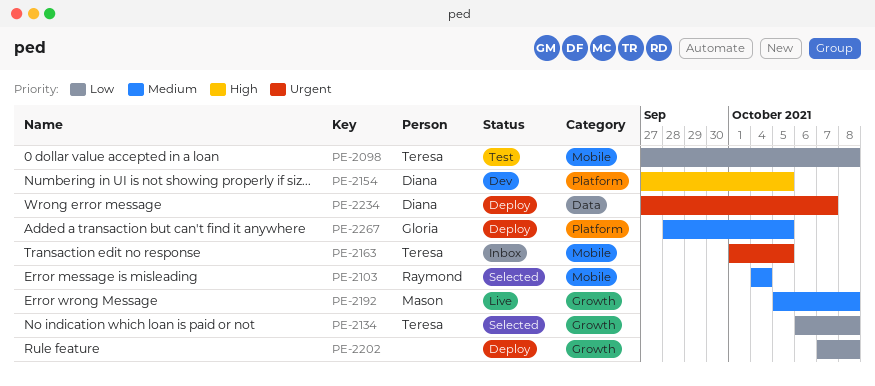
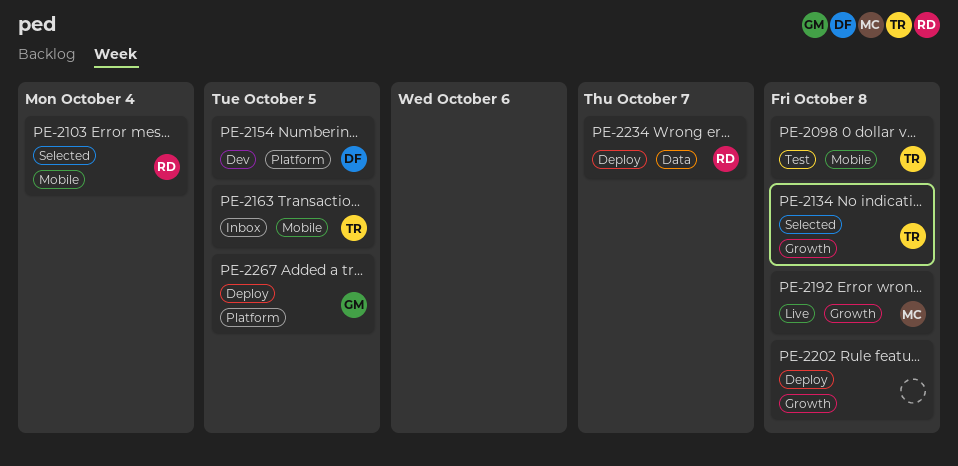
PE-2234, owner: Diana -> Raymond

